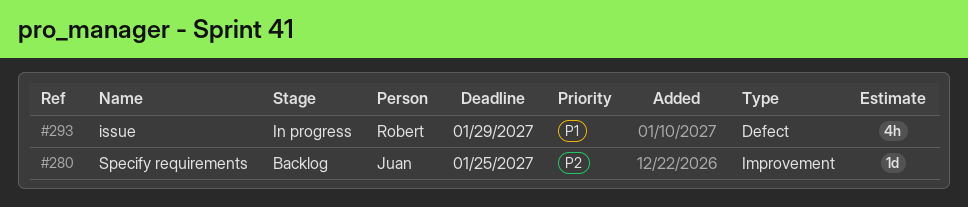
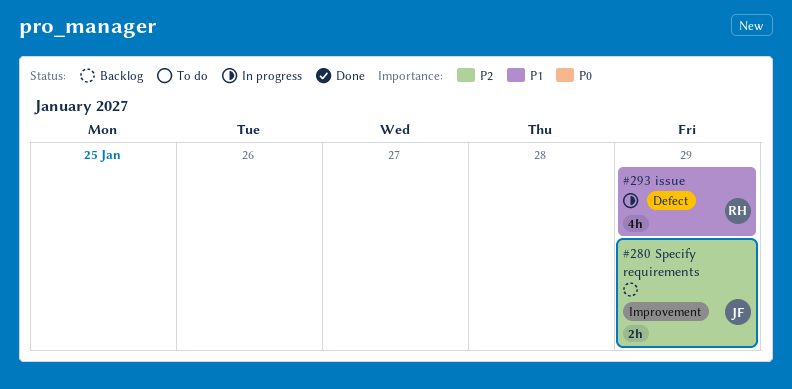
#280, estimate: 1d -> 2h
#280, due: Jan 25 -> Jan 29

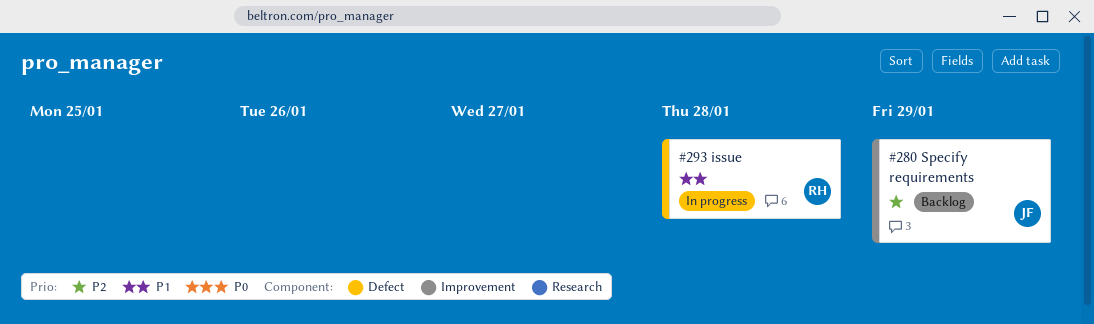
#293, due: Jan 29 -> Jan 28

